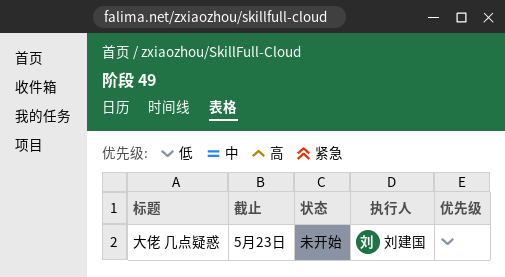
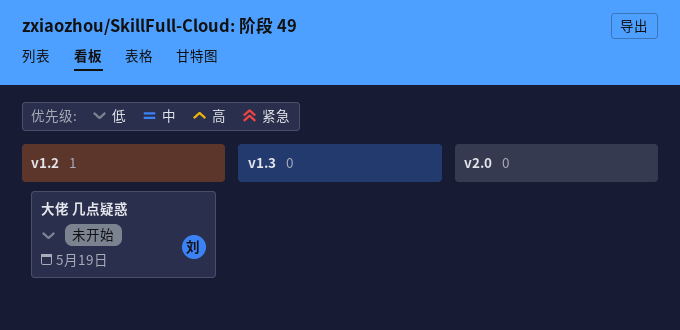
大佬 几点疑惑, due: May 23 -> May 19

